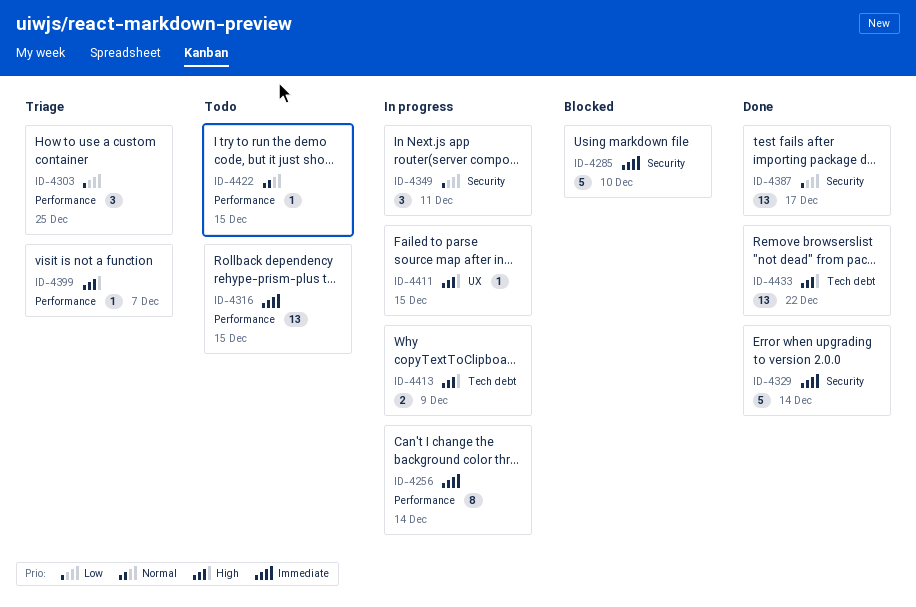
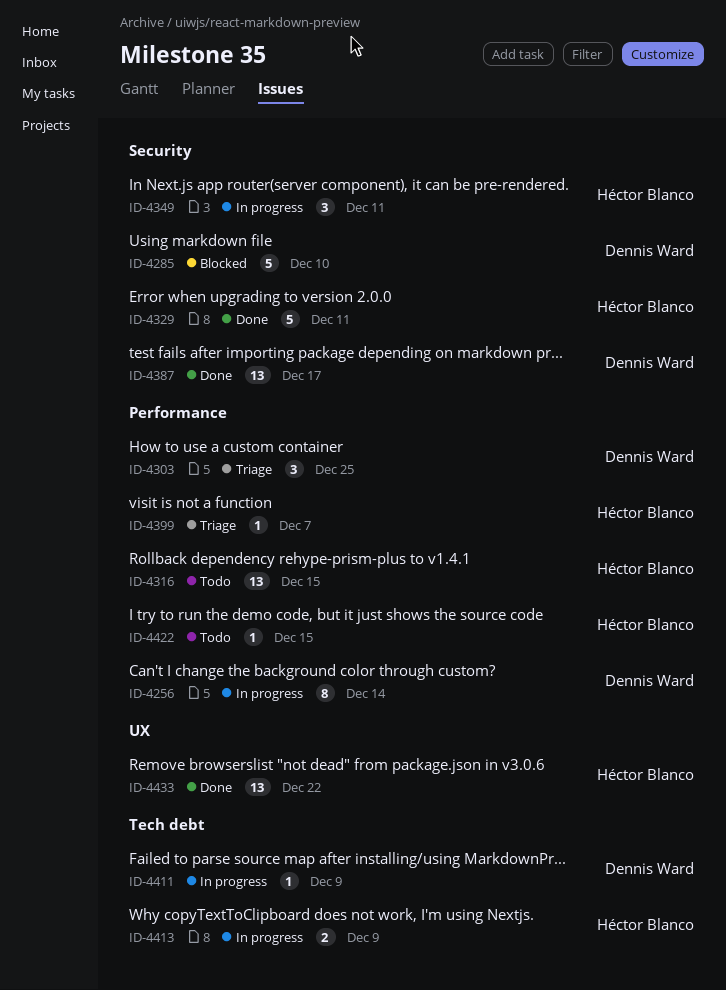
ID-4329, due: Dec 14 -> Dec 11
ID-4411, label: UX -> Tech debt
ID-4411, due: Dec 15 -> Dec 9
ID-4433, label: Tech debt -> UX

